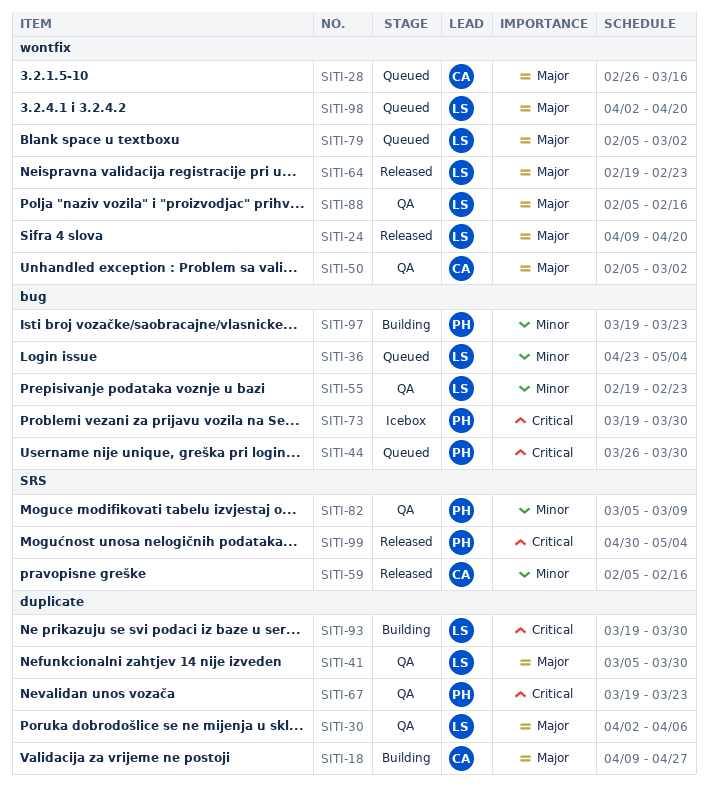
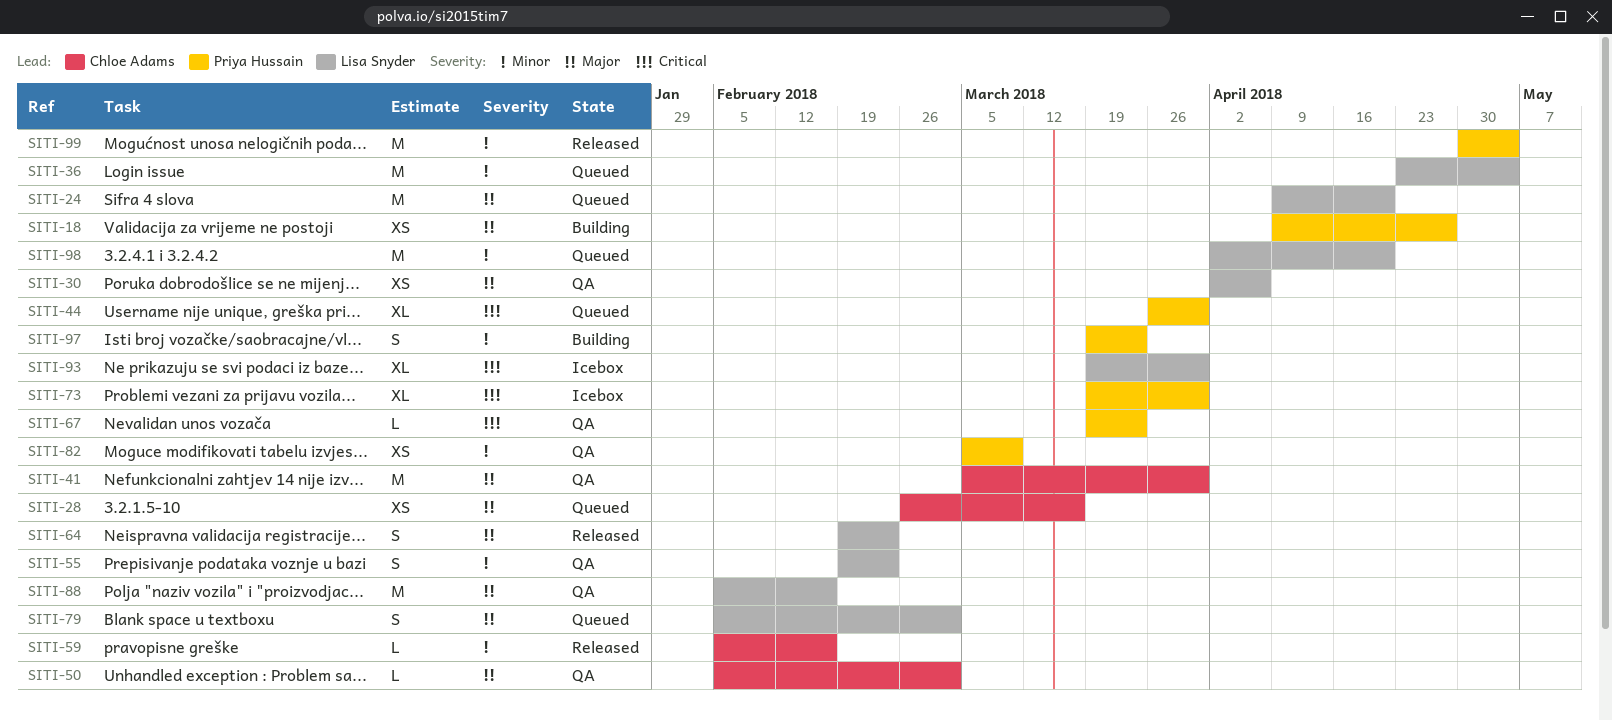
SITI-18, owner: Chloe Adams -> Priya Hussain
SITI-24, status: Released -> Queued
SITI-41, owner: Lisa Snyder -> Chloe Adams
SITI-93, status: Building -> Icebox
SITI-98, priority: Major -> Minor
SITI-99, priority: Critical -> Minor

